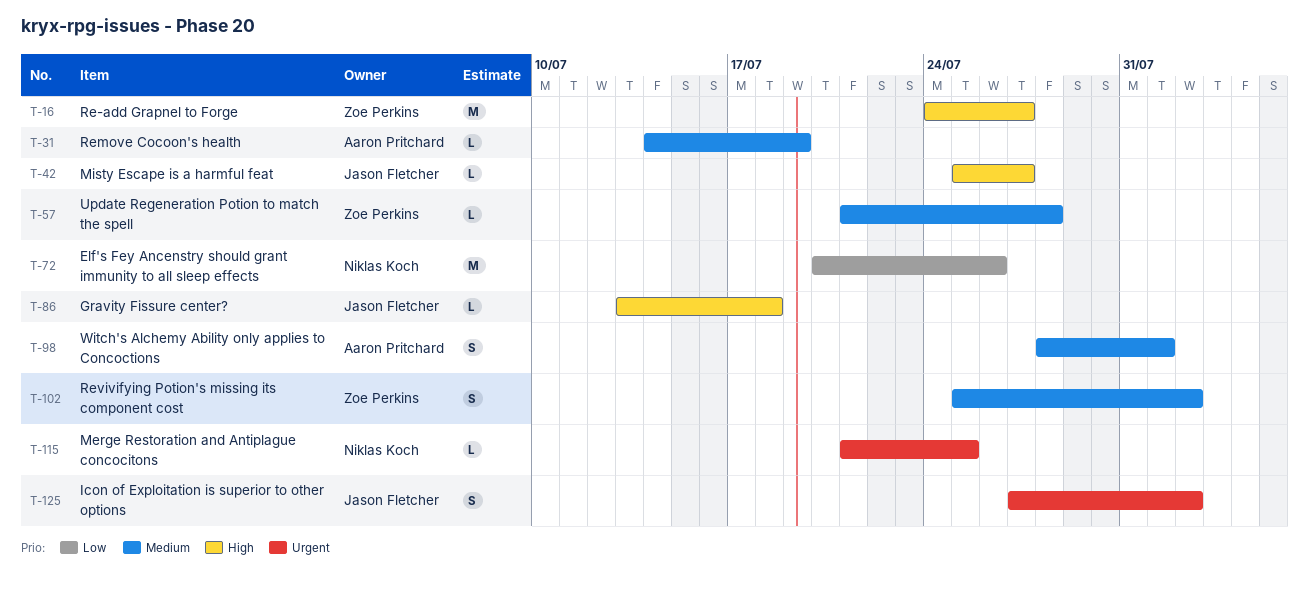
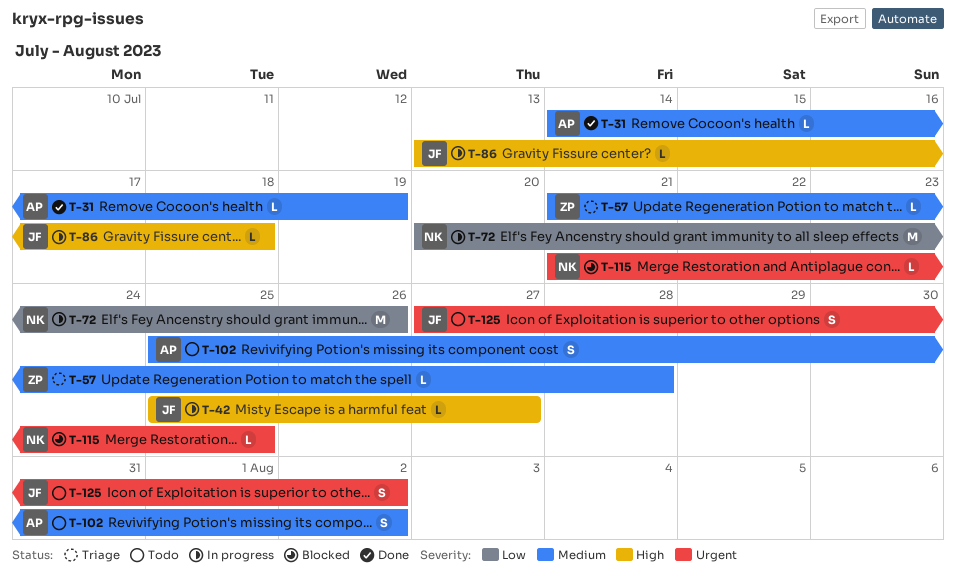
T-16: present -> none
T-98: present -> none
T-102, owner: Zoe Perkins -> Aaron Pritchard

